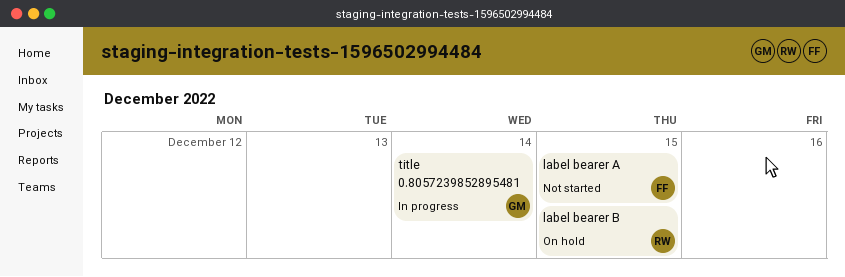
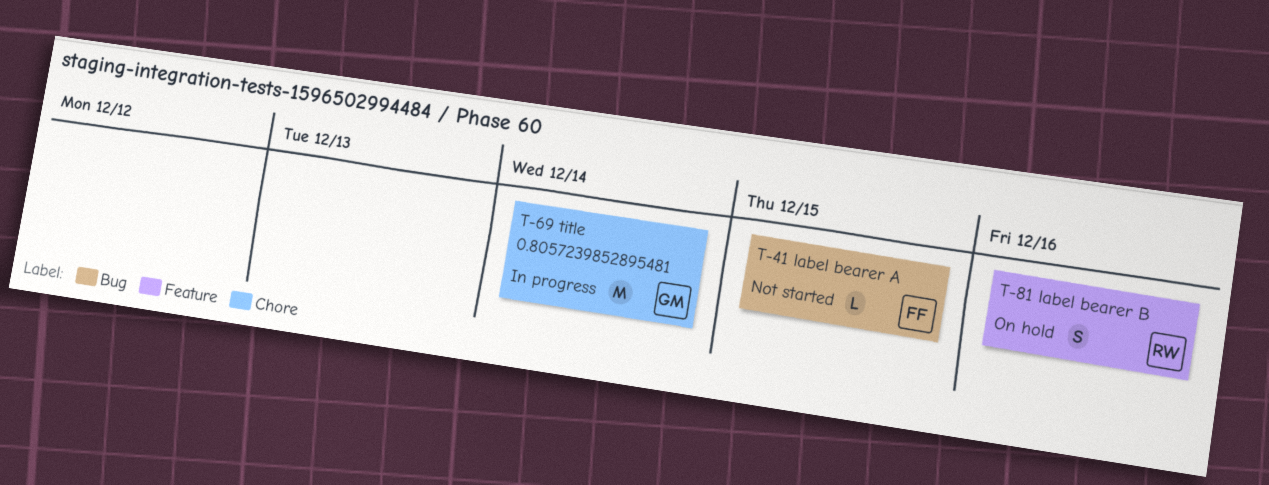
label bearer B, due: Dec 15 -> Dec 16

